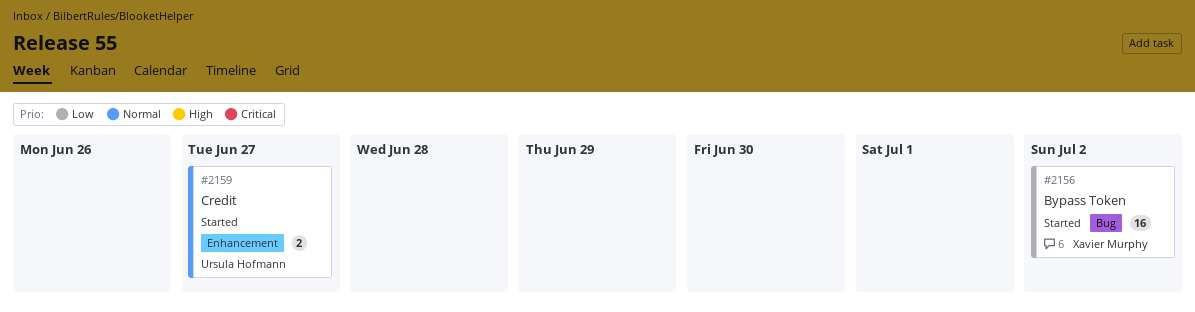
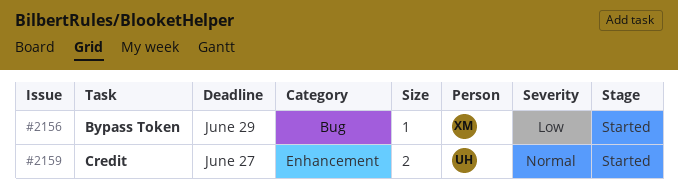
#2156, estimate: 16 -> 1
#2156, due: Jul 2 -> Jun 29

